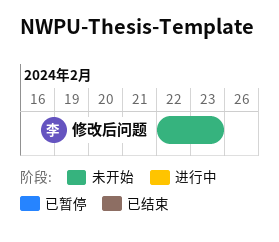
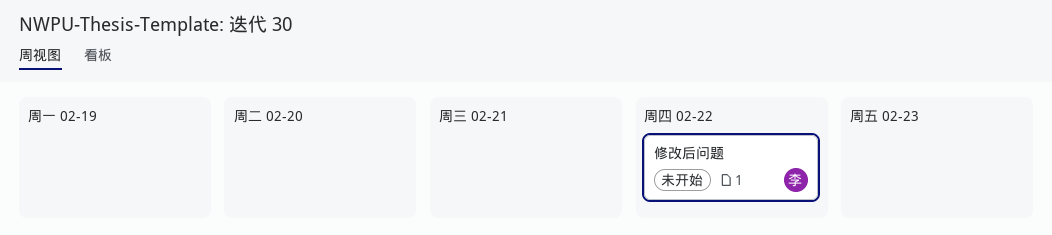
修改后问题, due: Feb 23 -> Feb 22

